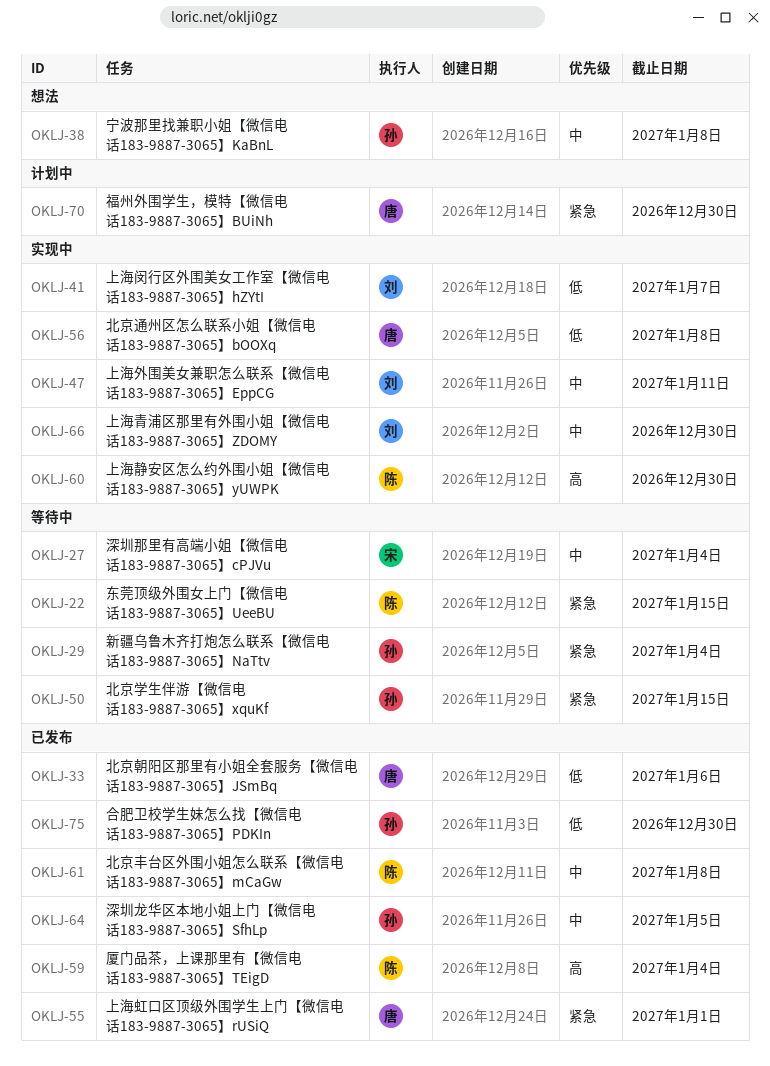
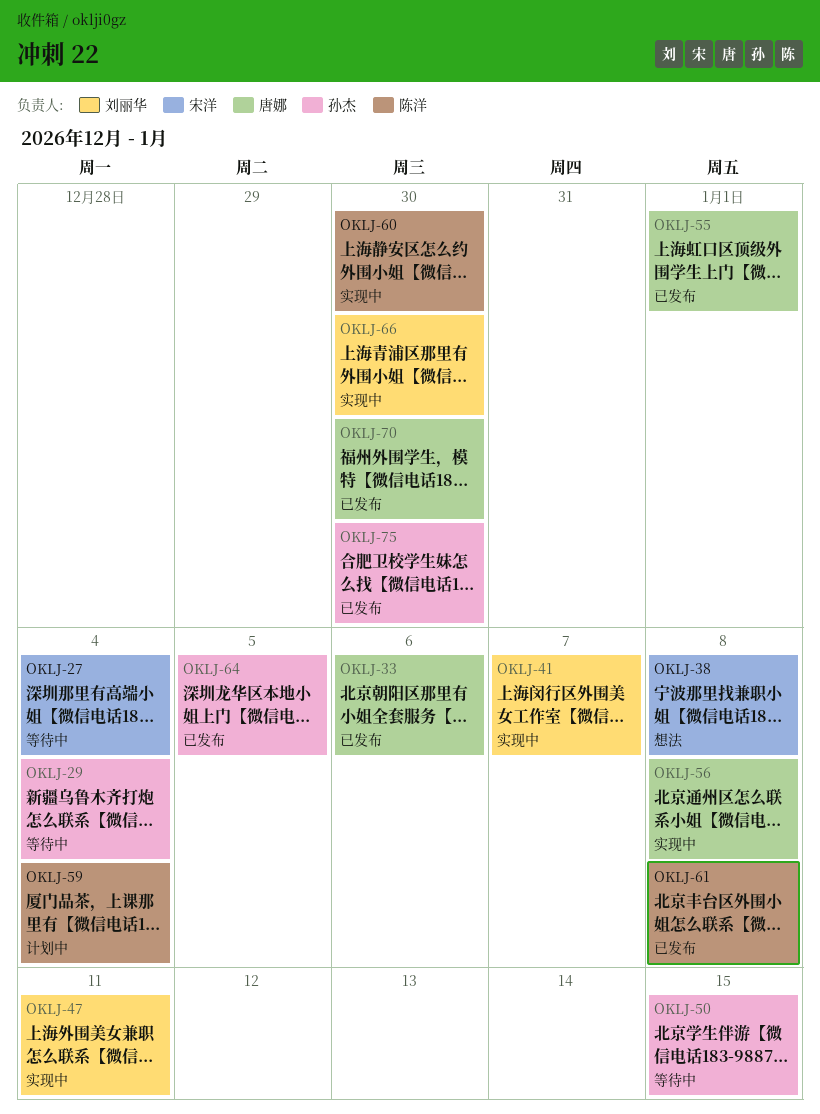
OKLJ-22: present -> none
OKLJ-38, owner: 孙杰 -> 宋洋
OKLJ-59, status: 已发布 -> 计划中
OKLJ-70, status: 计划中 -> 已发布

